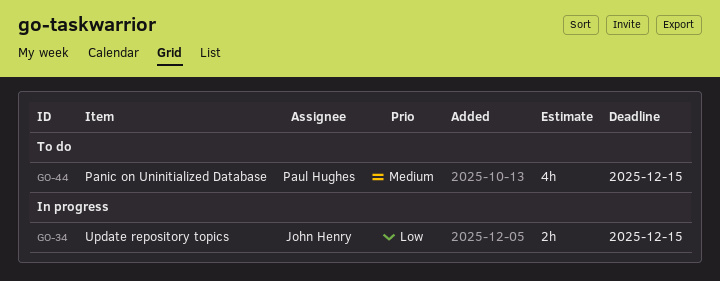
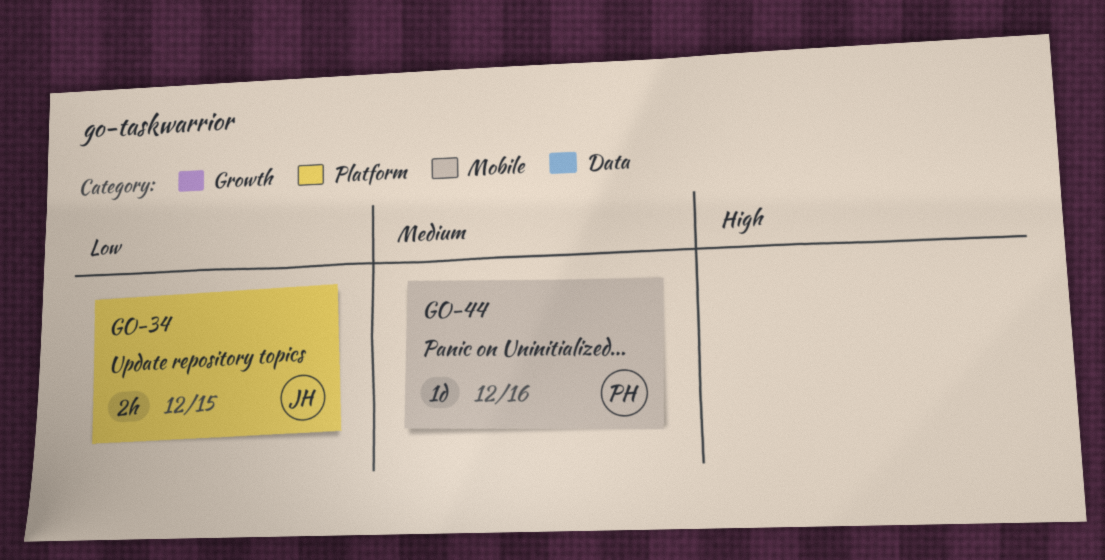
GO-44, estimate: 4h -> 1d
GO-44, due: Dec 15 -> Dec 16

